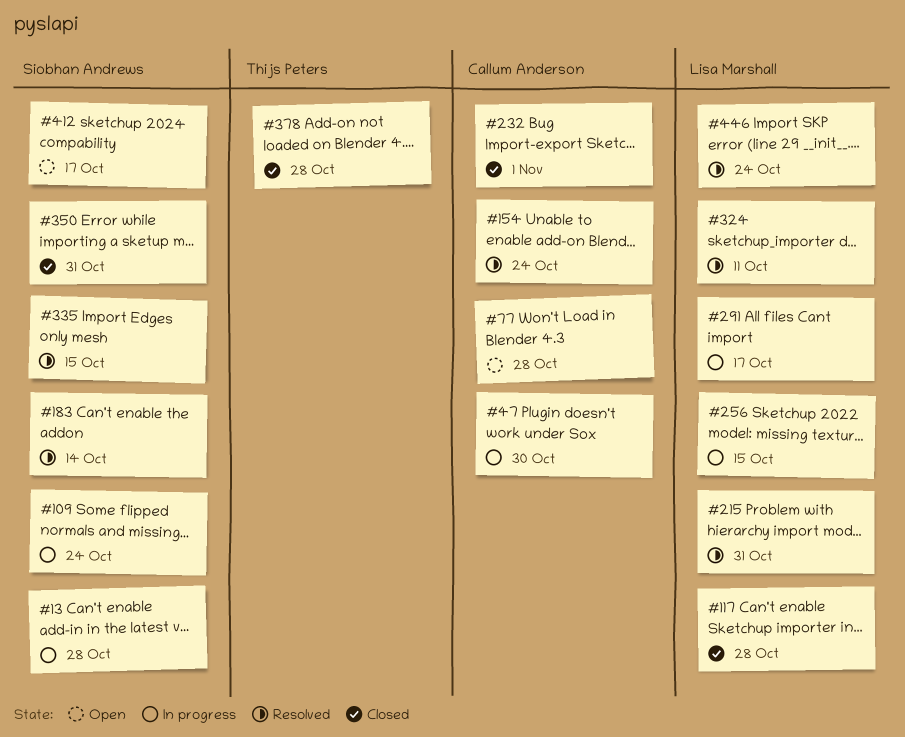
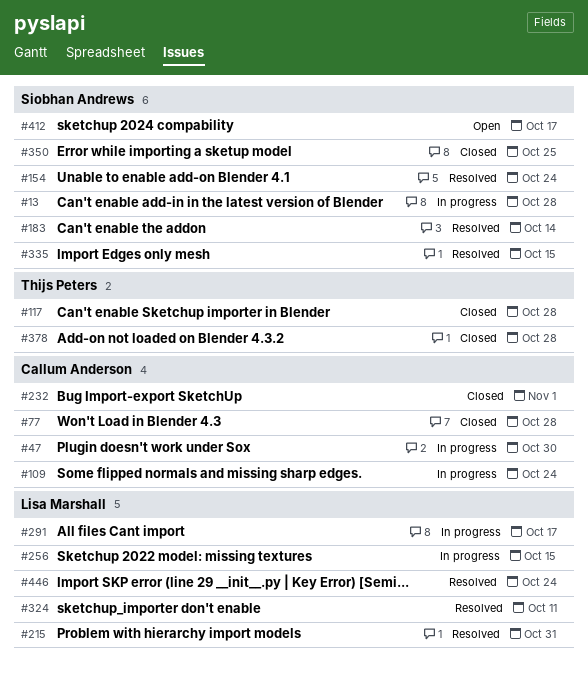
#77, status: Open -> Closed
#109, owner: Siobhan Andrews -> Callum Anderson
#117, owner: Lisa Marshall -> Thijs Peters
#154, owner: Callum Anderson -> Siobhan Andrews
#350, due: Oct 31 -> Oct 25

